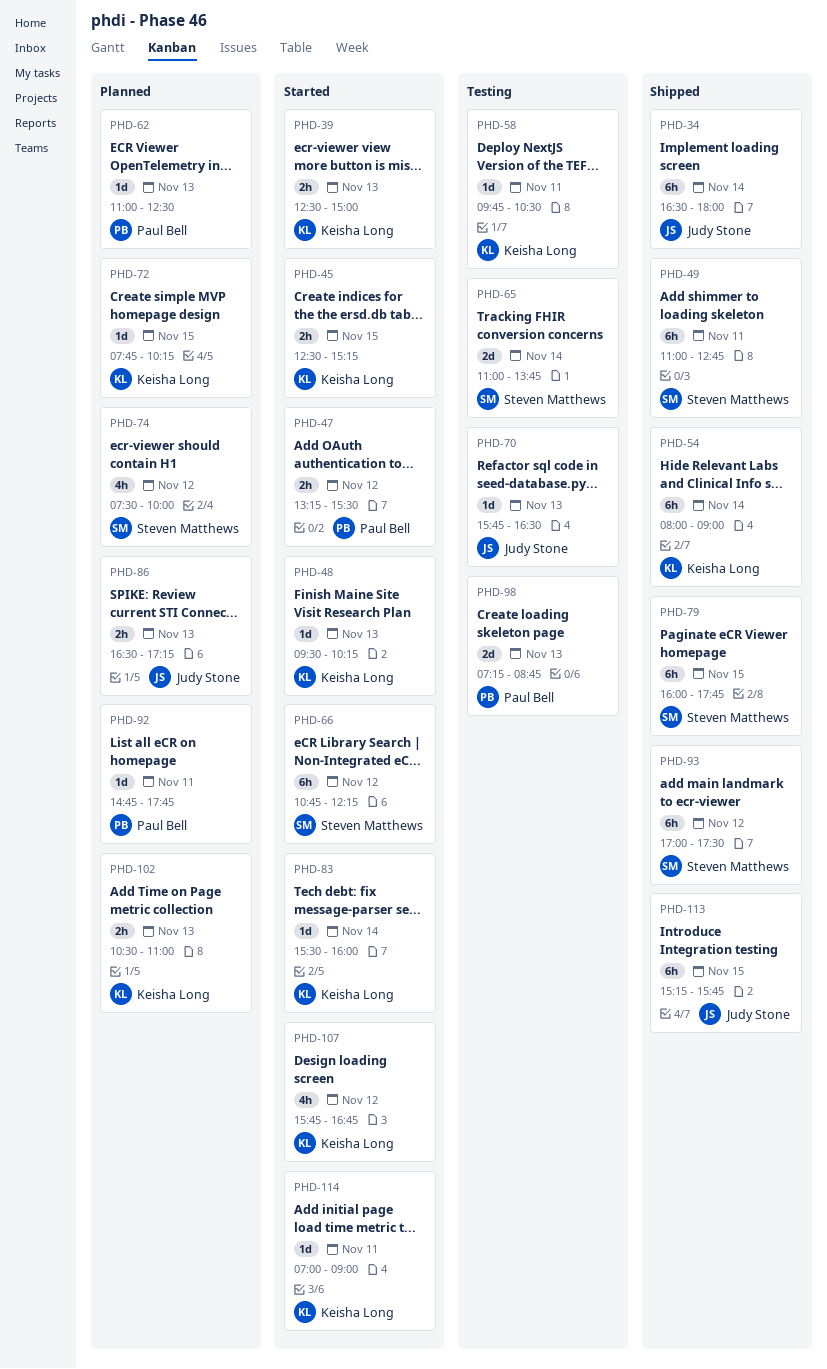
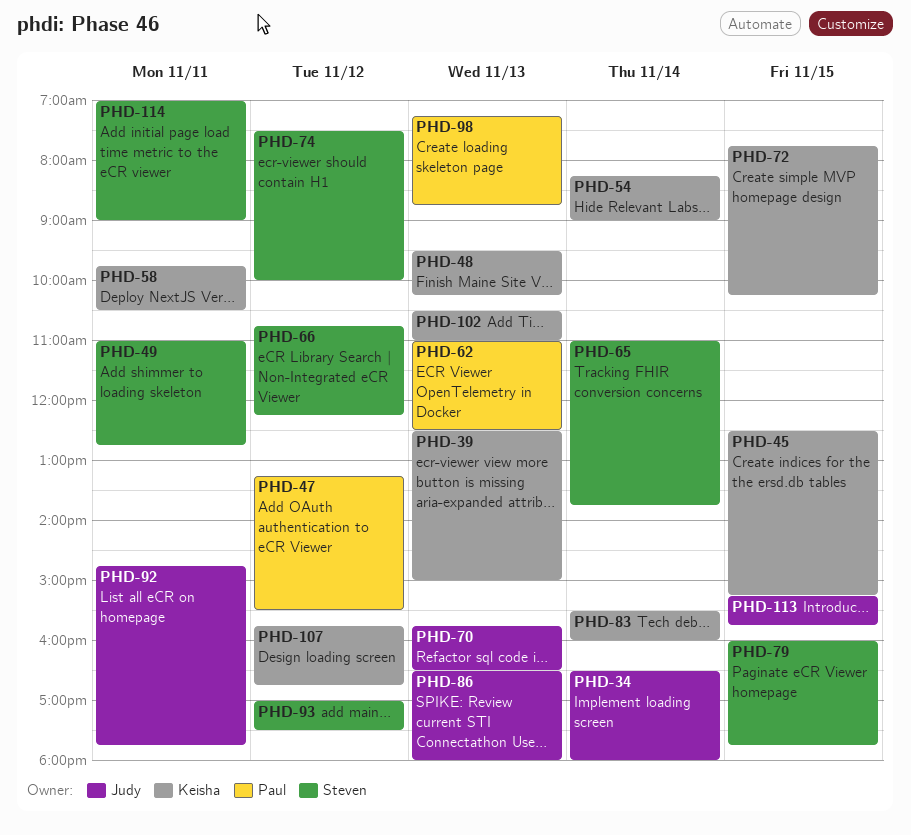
PHD-54, begins: 08:00 -> 08:15
PHD-86, ends: 17:15 -> 18:00
PHD-92, owner: Paul Bell -> Judy Stone
PHD-114, owner: Keisha Long -> Steven Matthews

